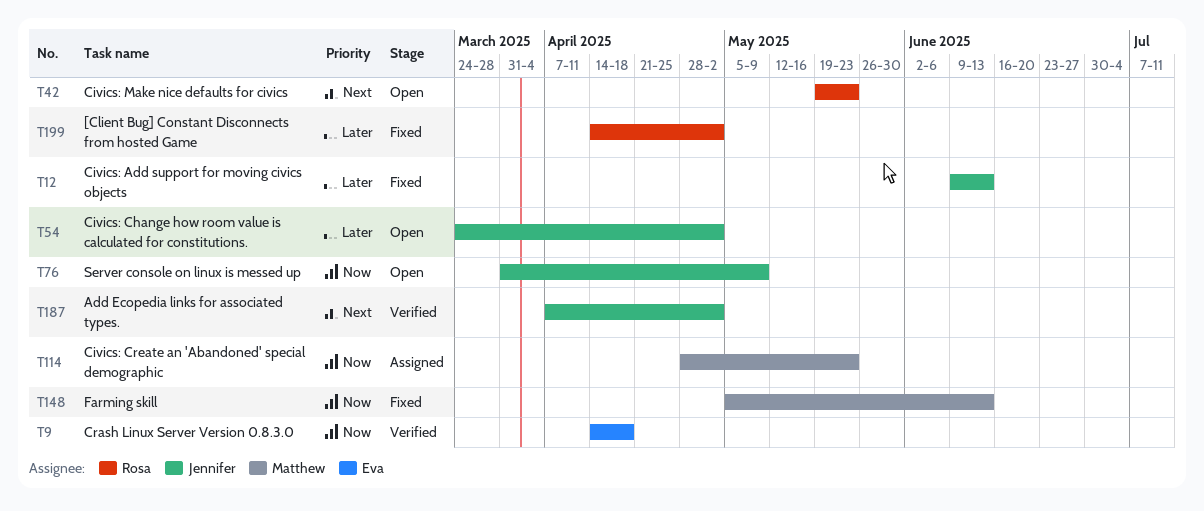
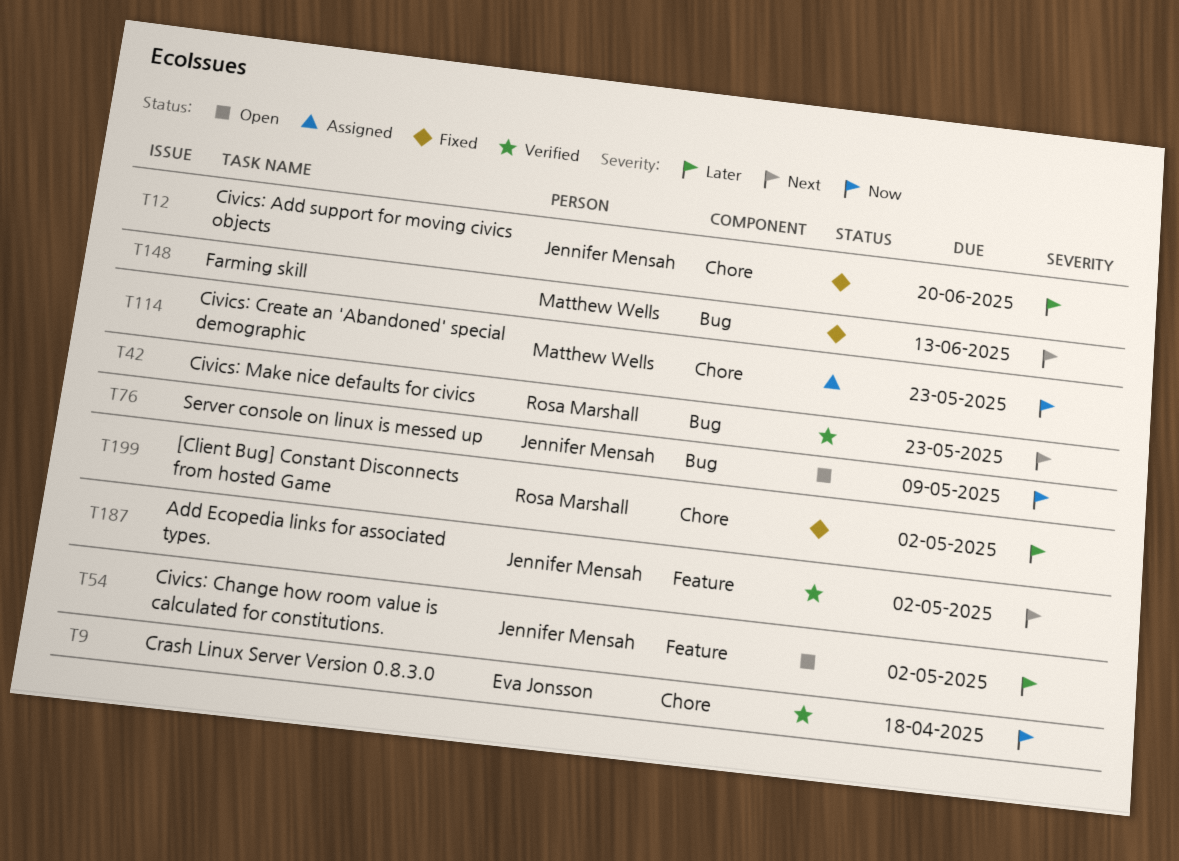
T12, due: Jun 13 -> Jun 20
T42, status: Open -> Verified
T148, priority: Now -> Next

